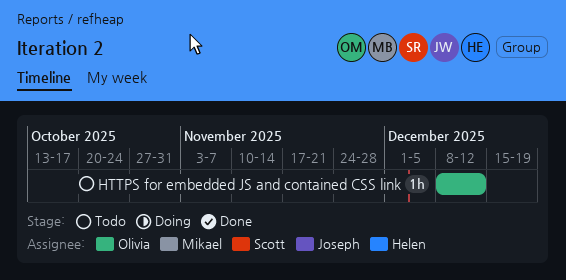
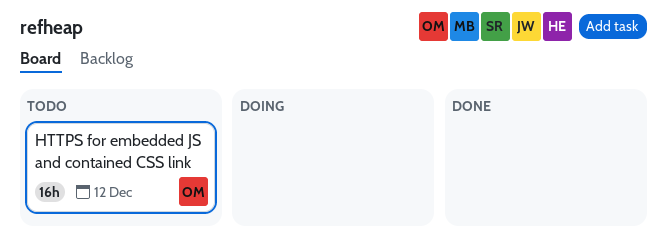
HTTPS for embedded JS and contained CSS link, estimate: 1h -> 16h

